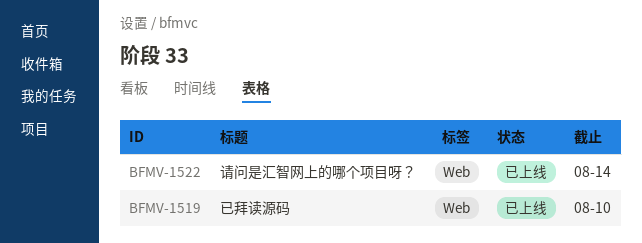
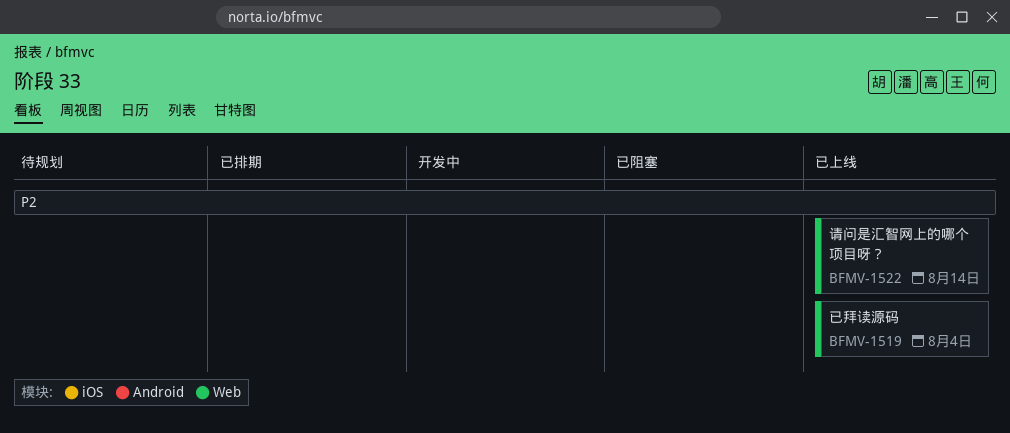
BFMV-1519, due: Aug 10 -> Aug 4

